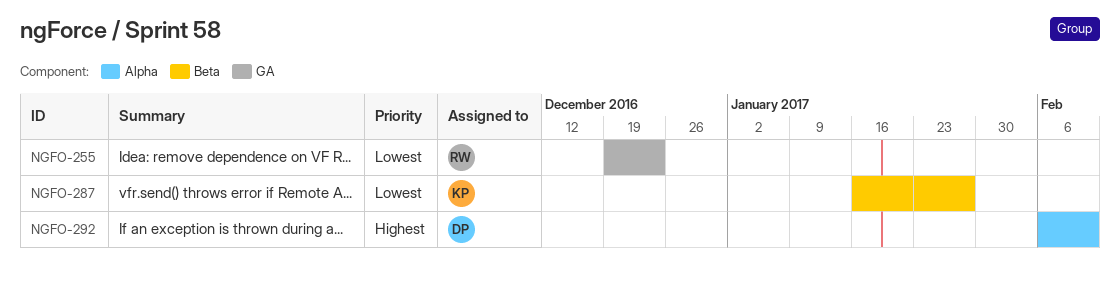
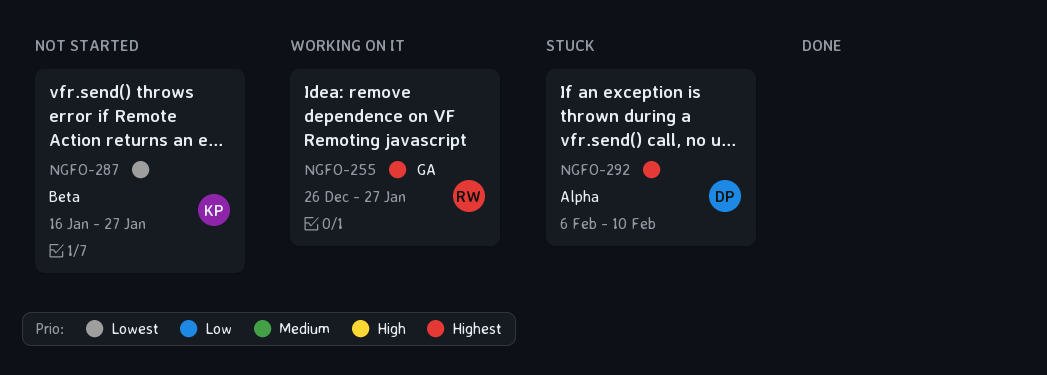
NGFO-255, priority: Lowest -> Highest
NGFO-255, start: Dec 19 -> Dec 26
NGFO-255, due: Dec 23 -> Jan 27

